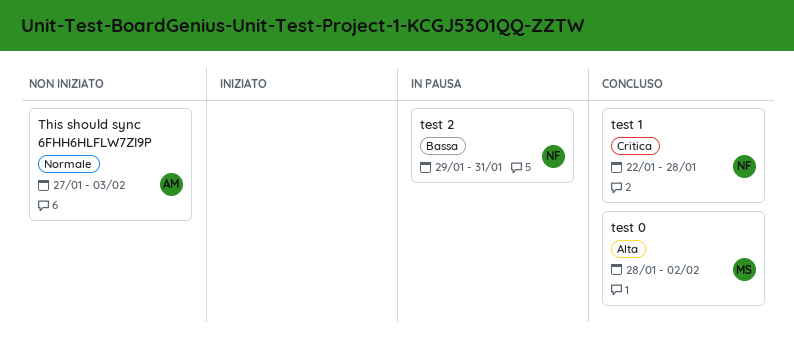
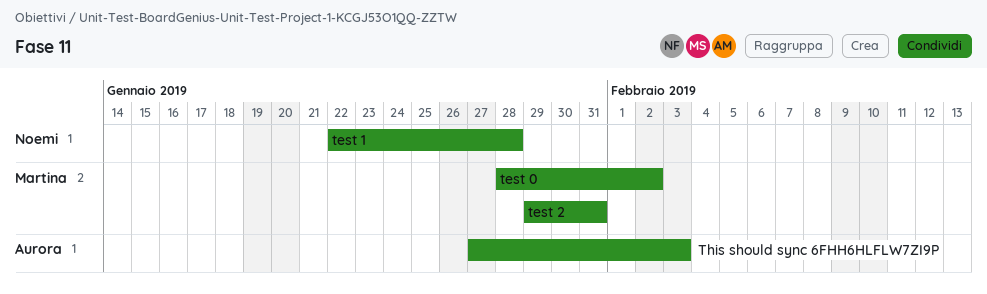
test 2, owner: Noemi -> Martina

